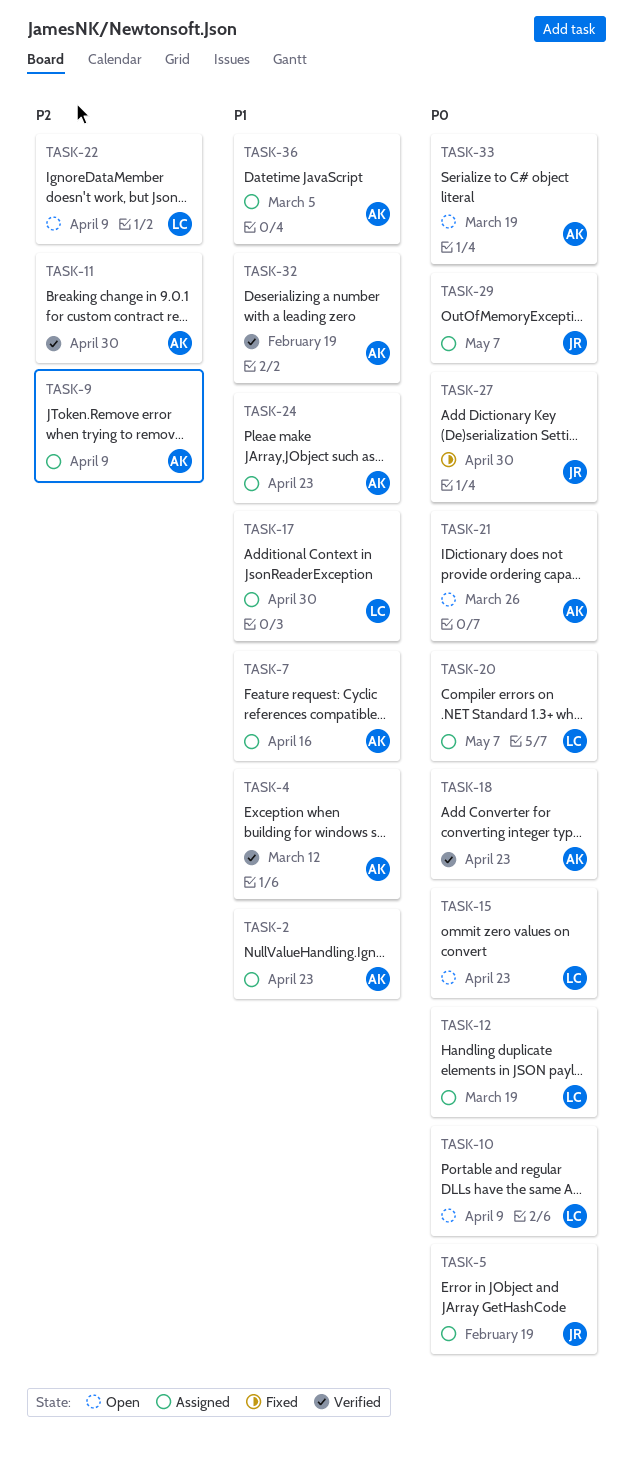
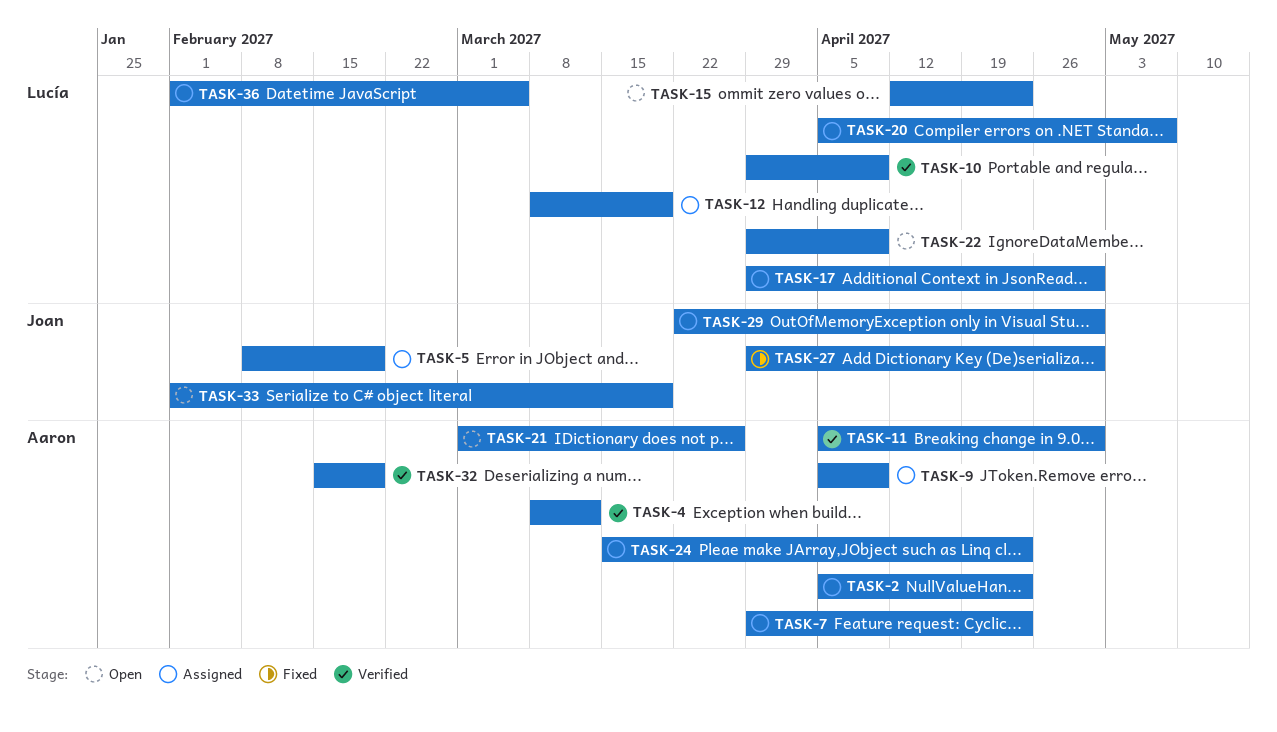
TASK-7, due: Apr 16 -> Apr 23
TASK-10, status: Open -> Verified
TASK-18: present -> none
TASK-29, due: May 7 -> Apr 30
TASK-33, owner: Aaron -> Joan
TASK-36, owner: Aaron -> Lucía

